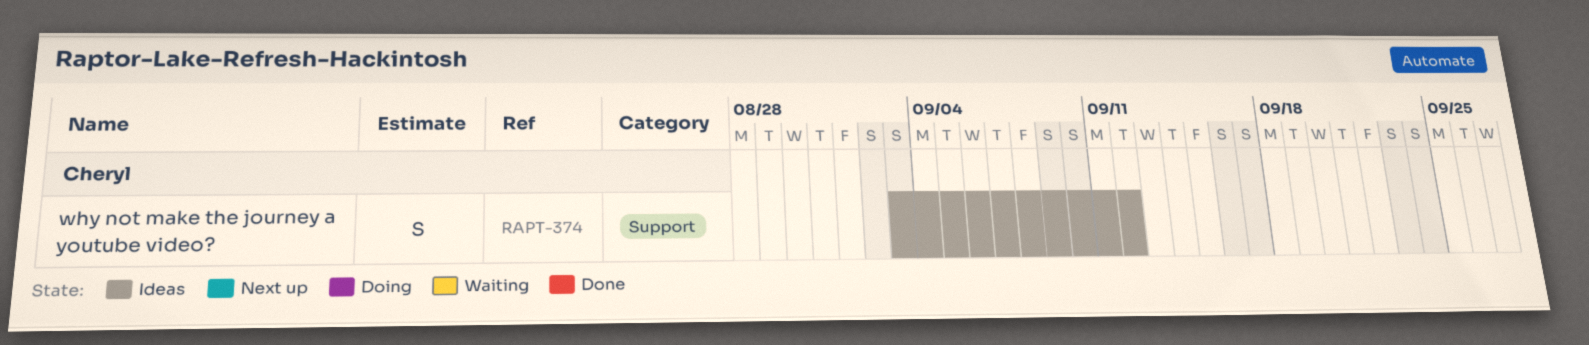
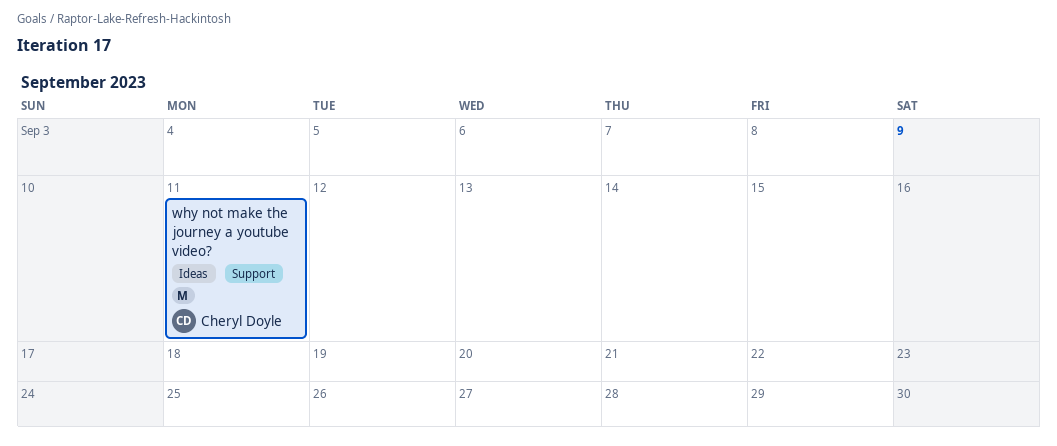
why not make the journey a youtube video?, estimate: S -> M
why not make the journey a youtube video?, due: Sep 12 -> Sep 11

